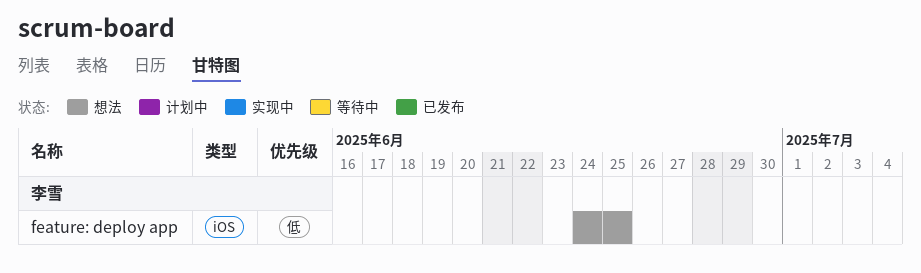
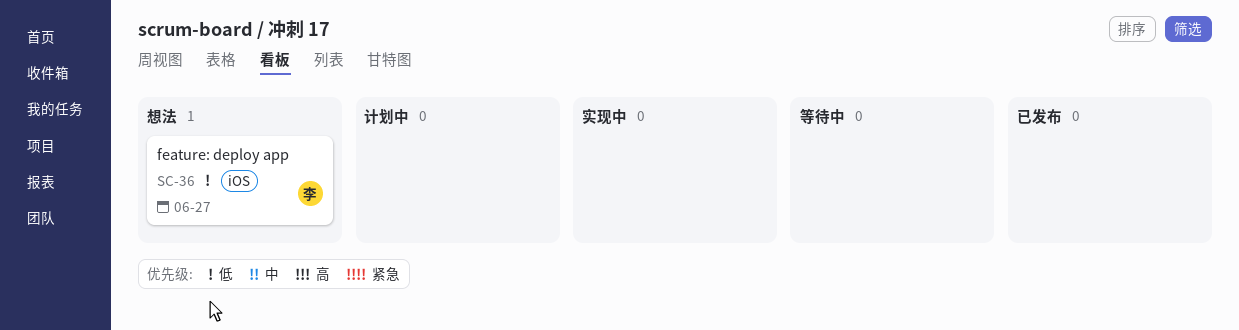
feature: deploy app, due: Jun 25 -> Jun 27

